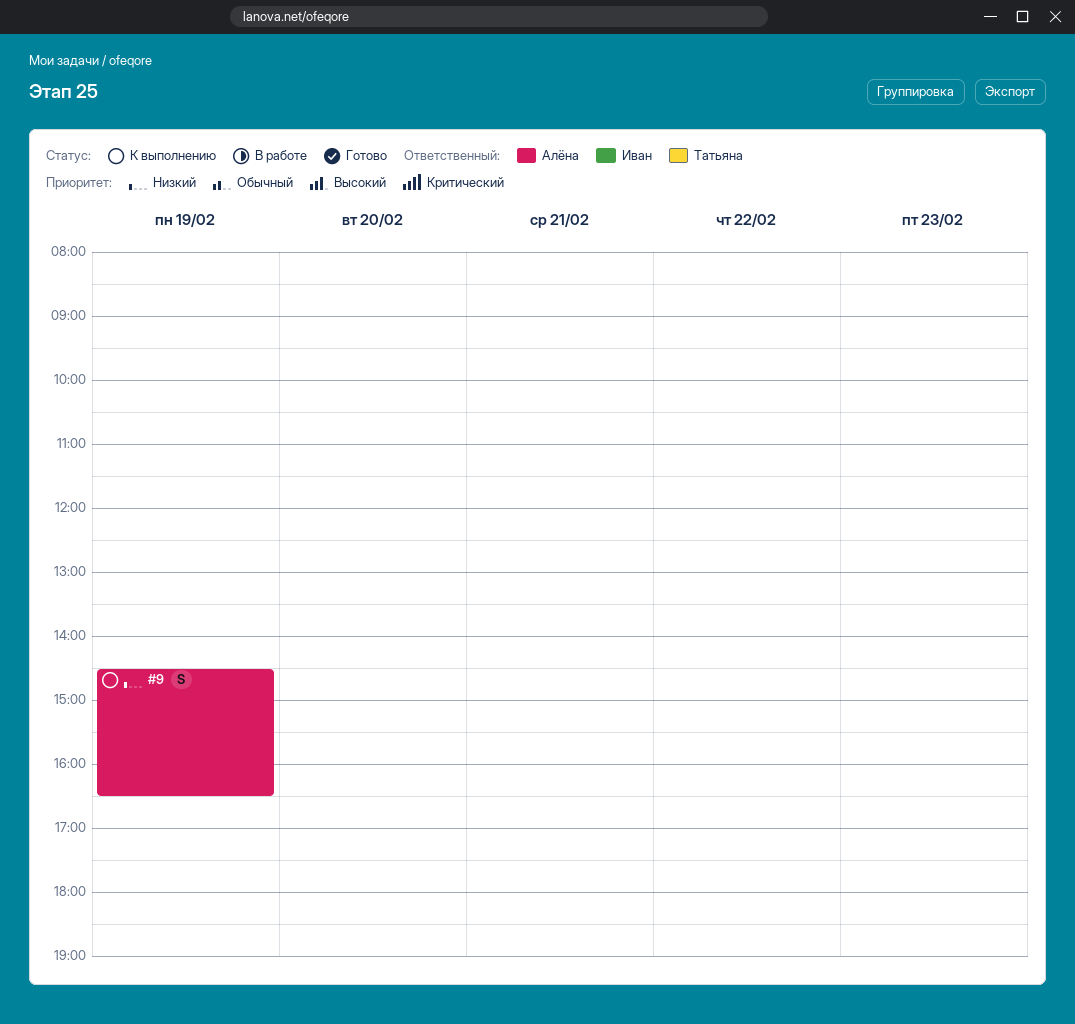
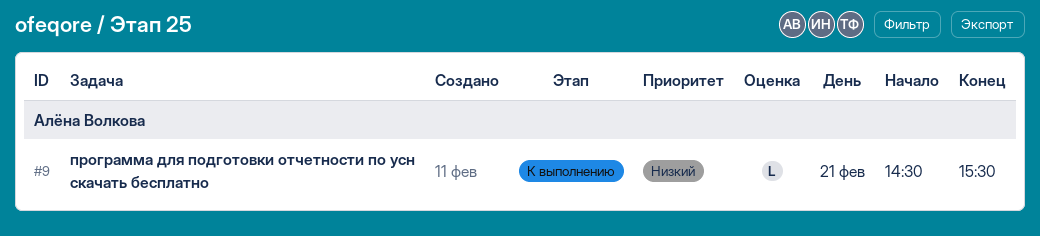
#9, estimate: S -> L
#9, day: Feb 19 -> Feb 21
#9, ends: 16:30 -> 15:30

